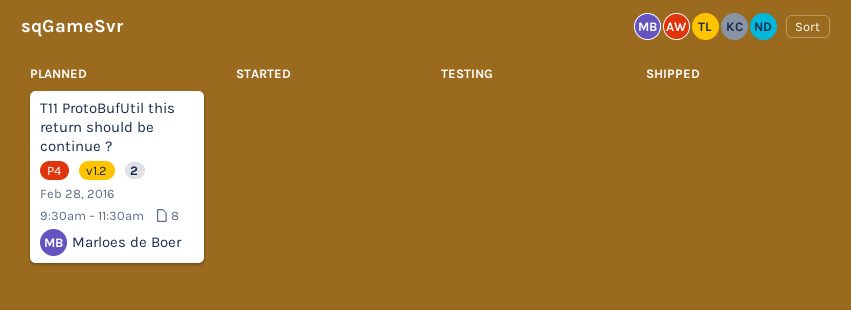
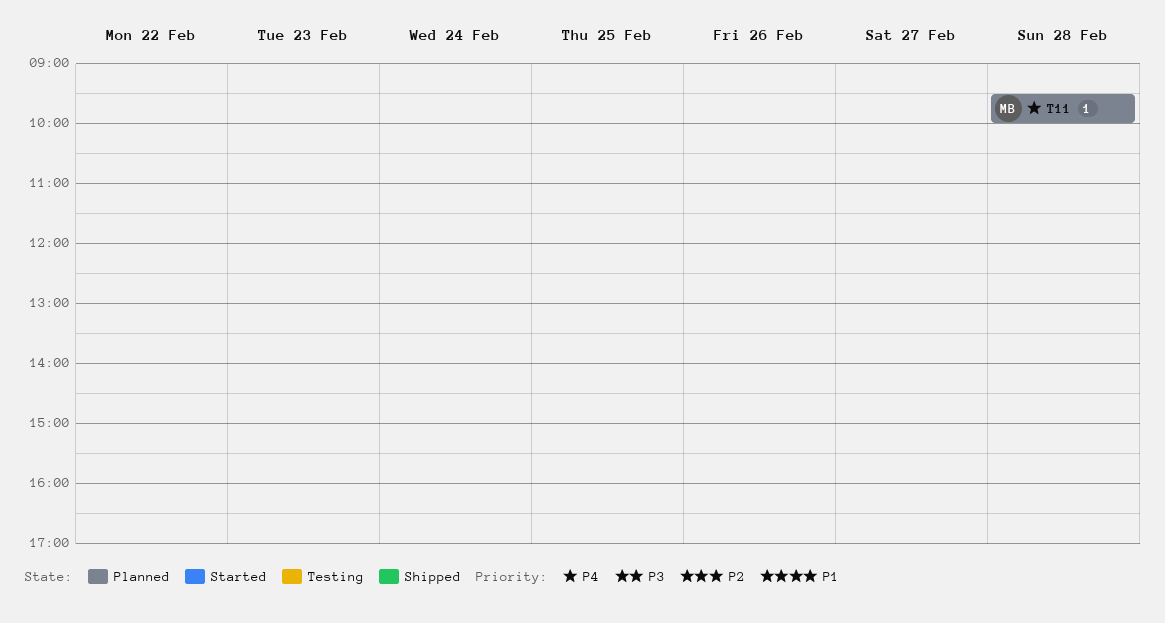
T11, estimate: 2 -> 1
T11, ends: 11:30 -> 10:00

